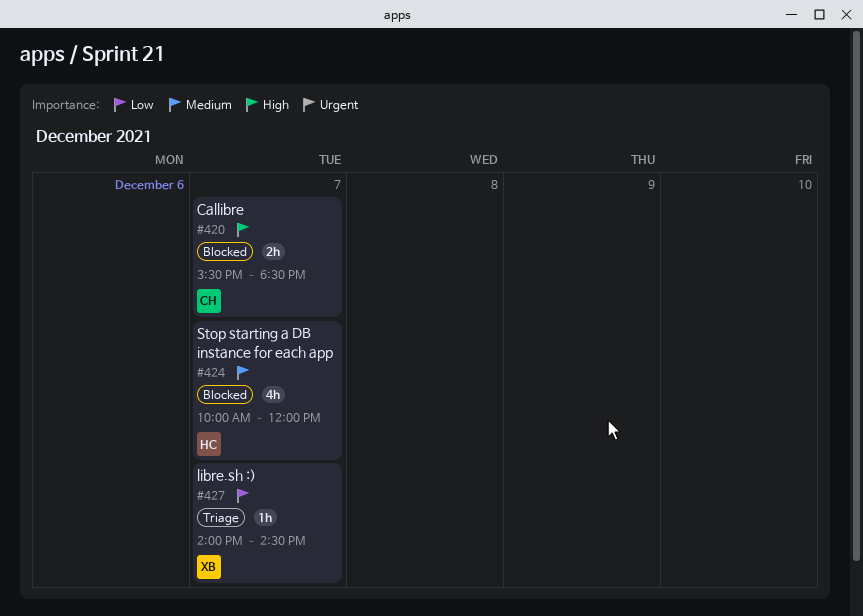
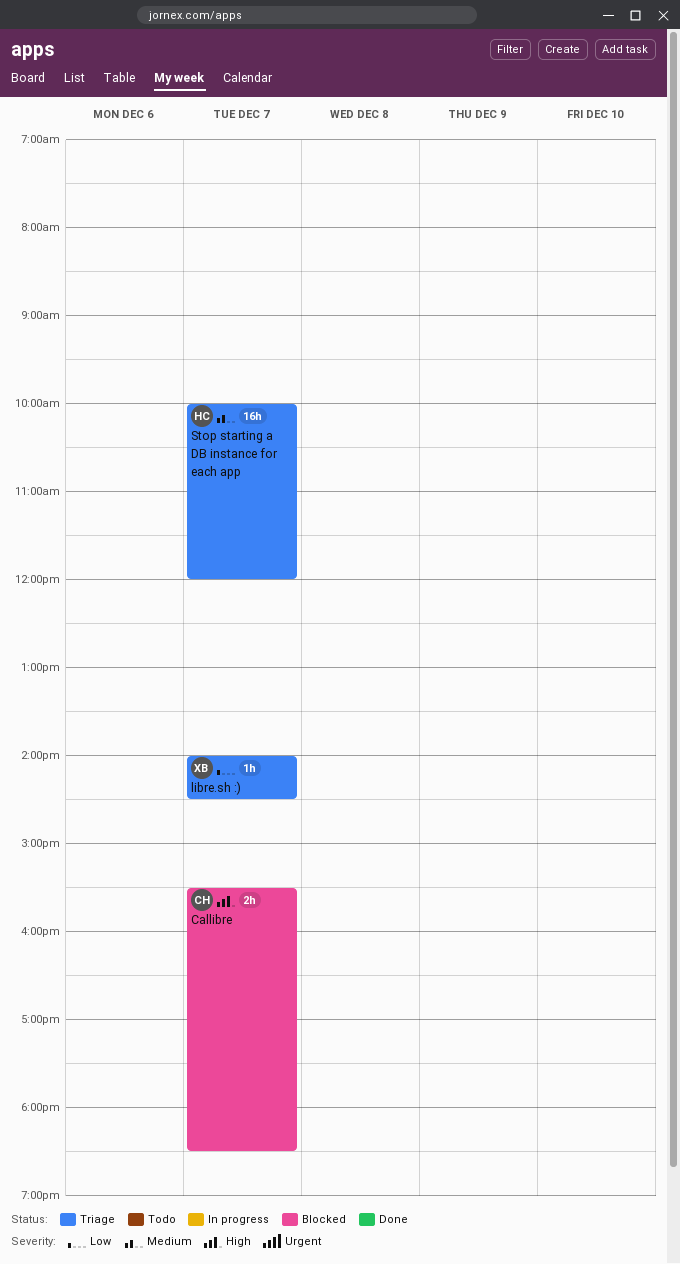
Stop starting a DB instance for each app, status: Blocked -> Triage
Stop starting a DB instance for each app, estimate: 4h -> 16h

